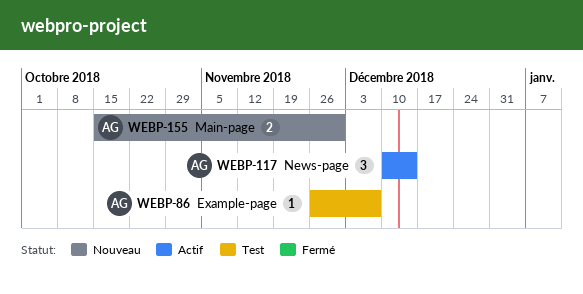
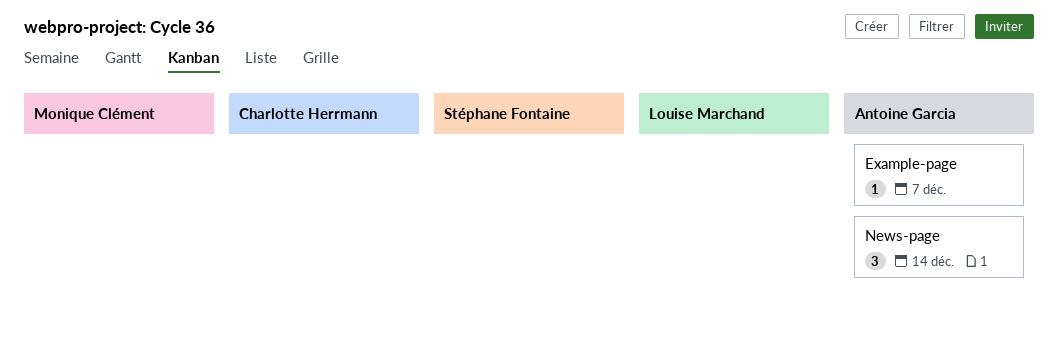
Main-page: present -> none

